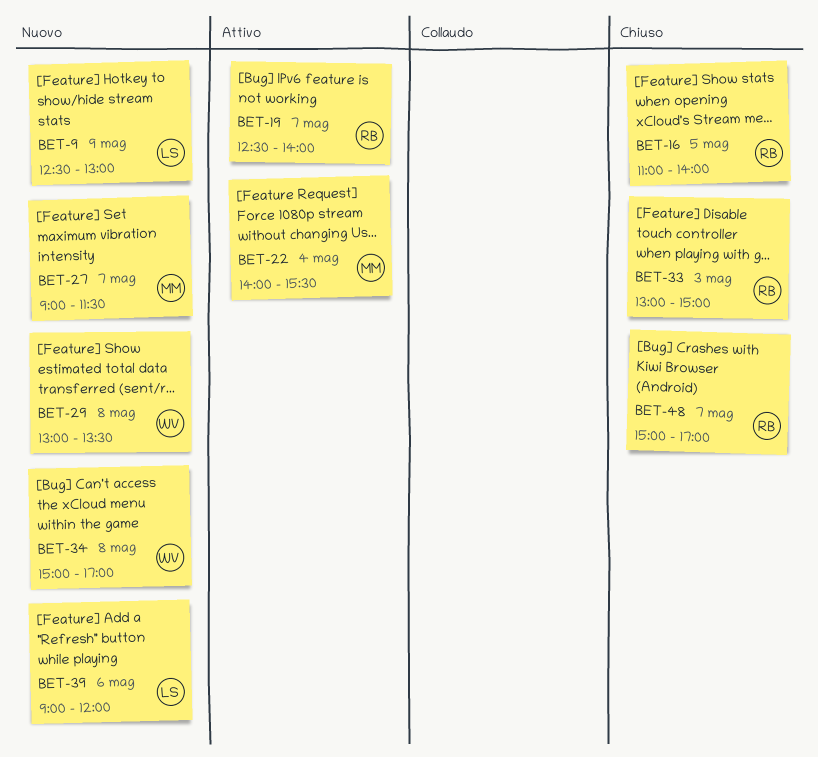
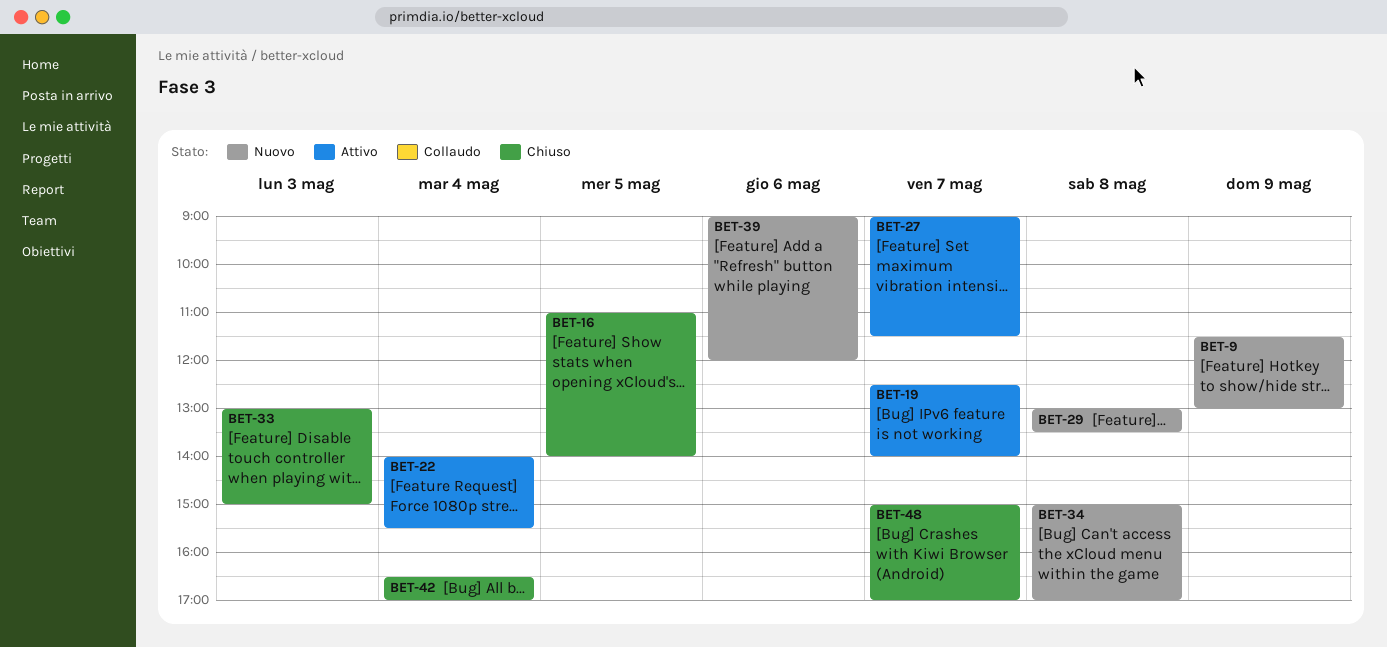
BET-9, begins: 12:30 -> 11:30
BET-27, status: Nuovo -> Attivo
BET-42: none -> present

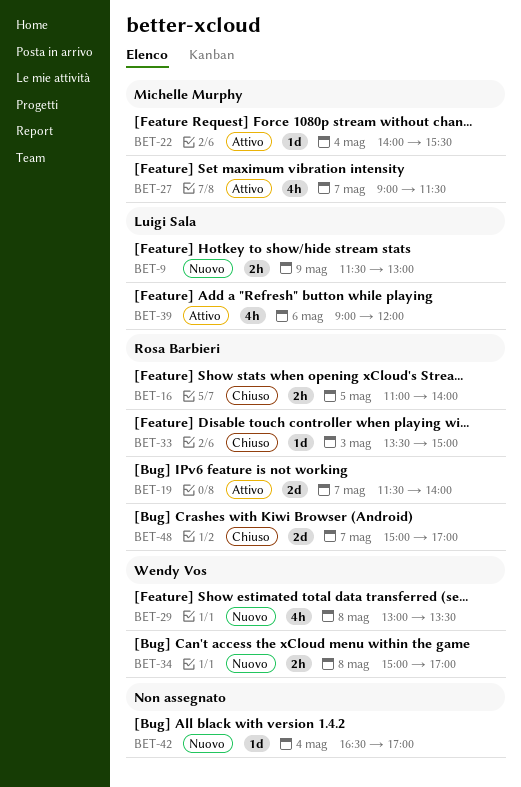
BET-19, begins: 12:30 -> 11:30
BET-33, begins: 13:00 -> 13:30
BET-39, status: Nuovo -> Attivo
BET-42, status: Chiuso -> Nuovo

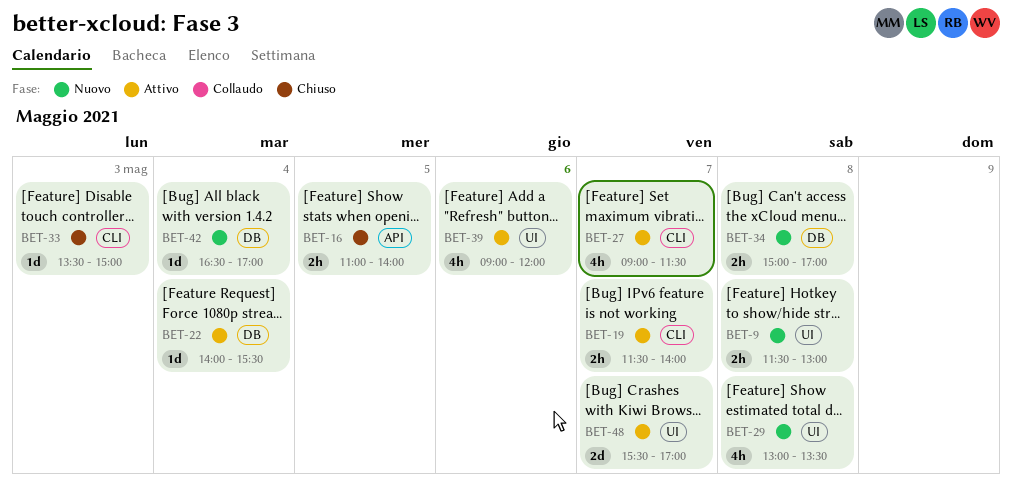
BET-9, day: May 9 -> May 8
BET-19, estimate: 2d -> 2h
BET-48, status: Chiuso -> Attivo
BET-48, begins: 15:00 -> 15:30

